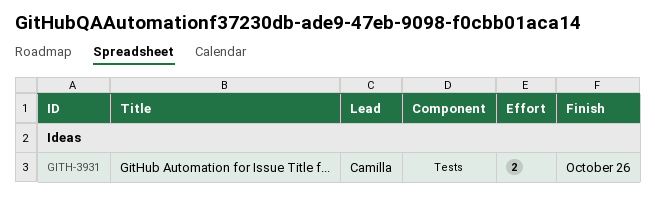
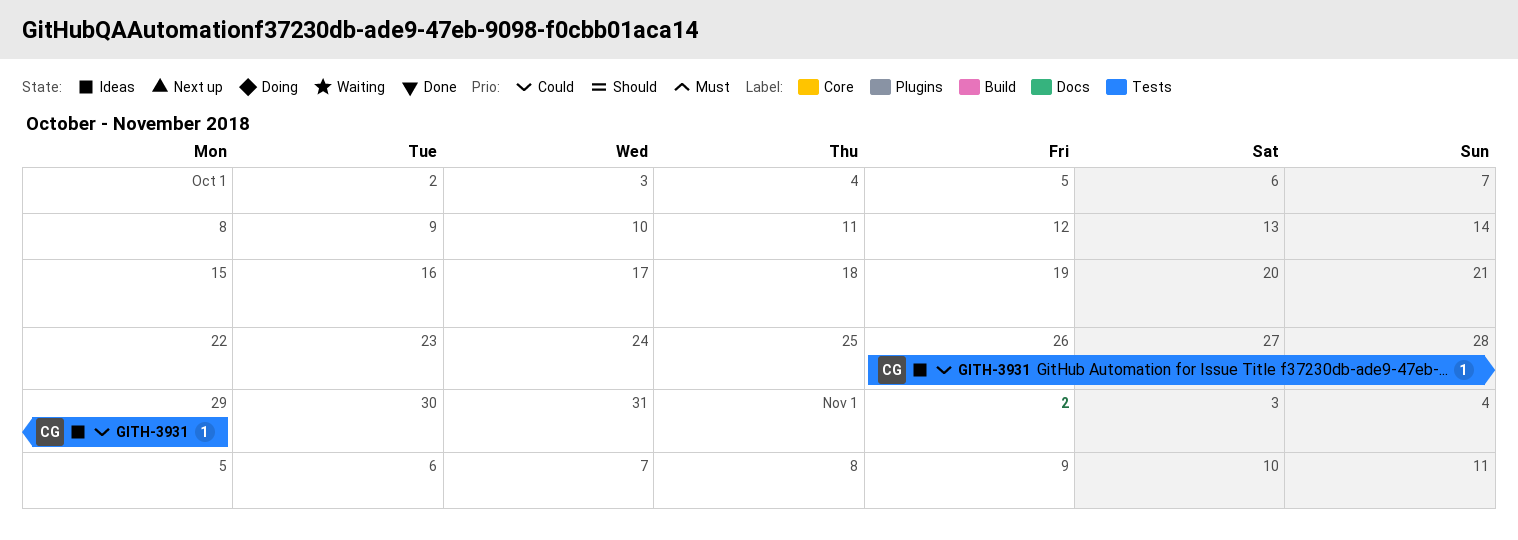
GITH-3931, estimate: 2 -> 1
GITH-3931, due: Oct 26 -> Oct 29

